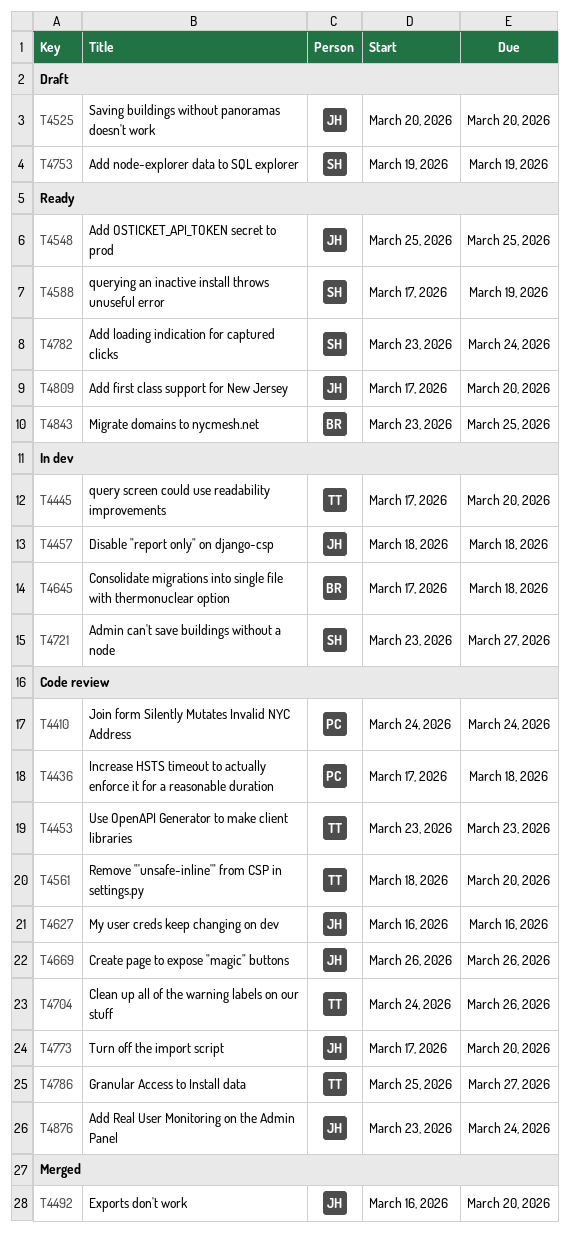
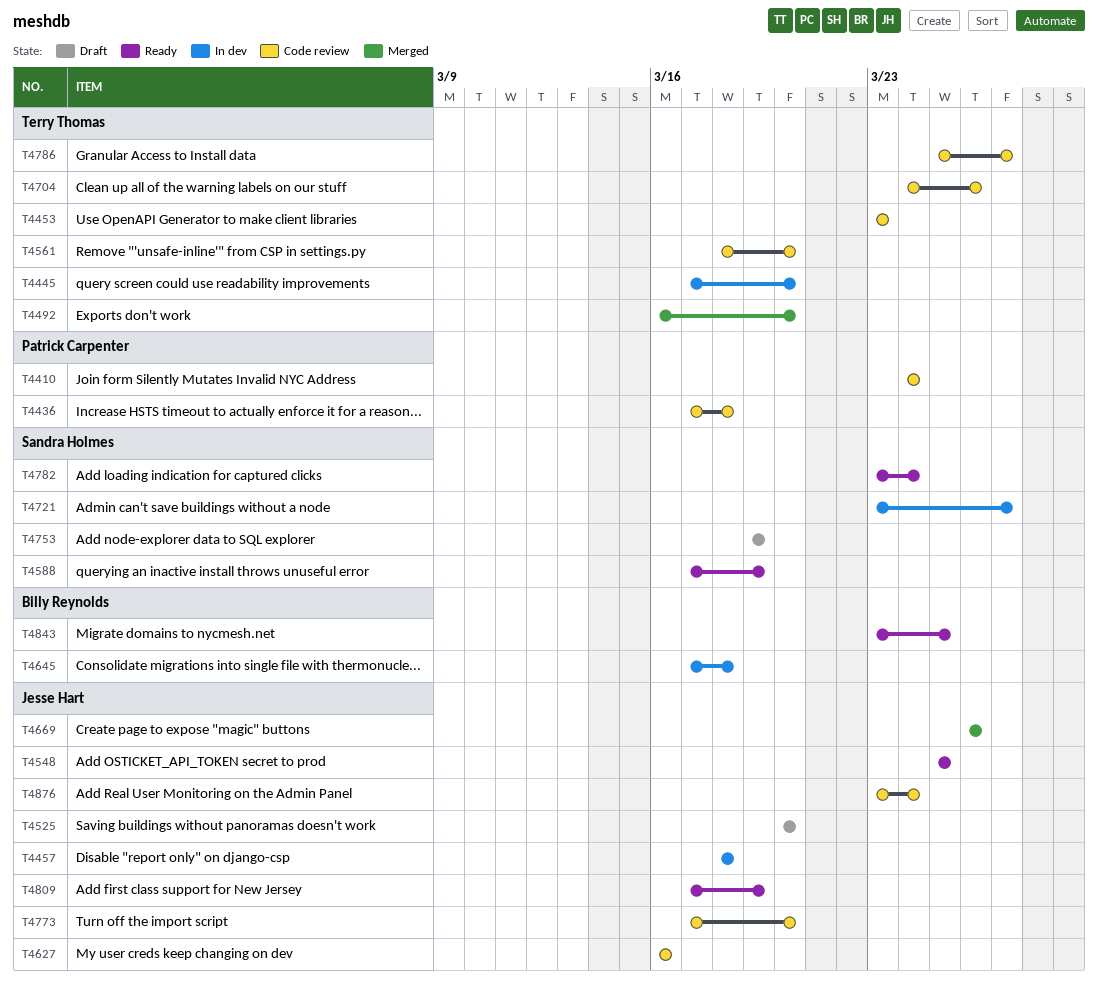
T4492, owner: Jesse Hart -> Terry Thomas
T4669, status: Code review -> Merged
T4809, due: Mar 20 -> Mar 19

